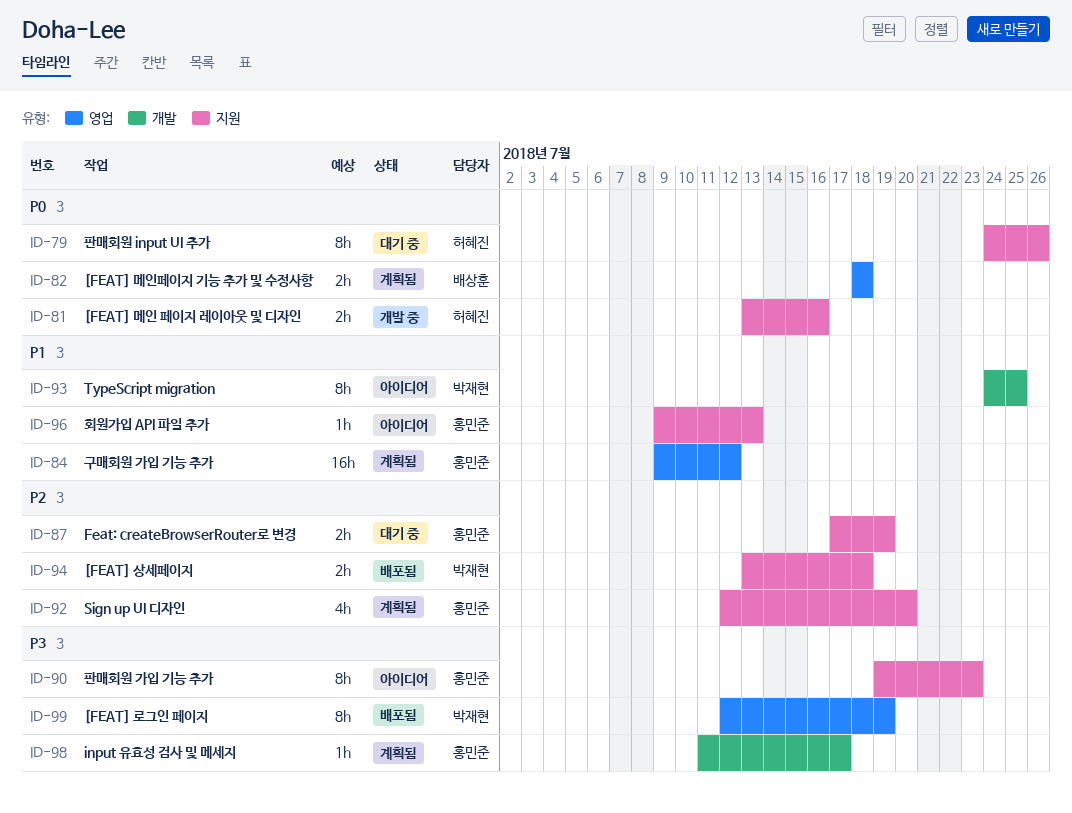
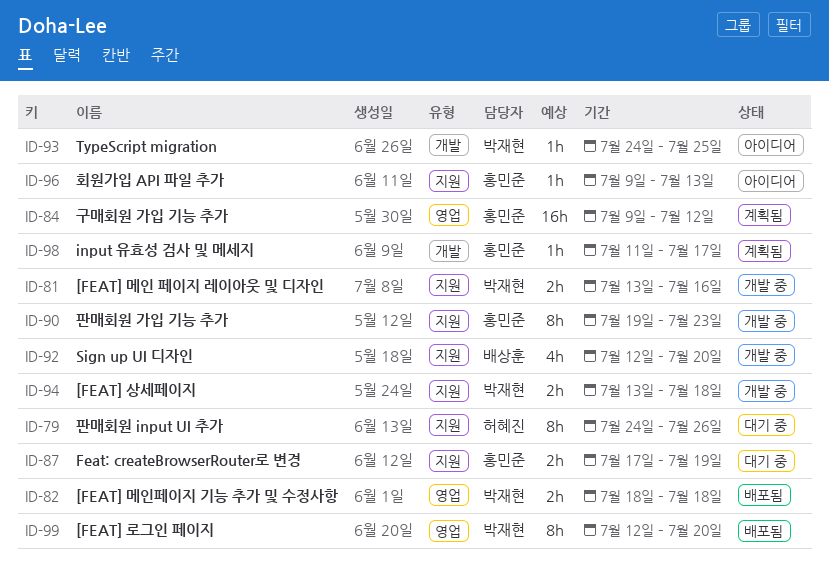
ID-81, owner: 허혜진 -> 박재현
ID-82, status: 계획됨 -> 배포됨
ID-82, owner: 배상훈 -> 박재현
ID-90, status: 아이디어 -> 개발 중
ID-92, status: 계획됨 -> 개발 중
ID-92, owner: 홍민준 -> 배상훈
ID-93, estimate: 8h -> 1h
ID-94, status: 배포됨 -> 개발 중
ID-99, due: Jul 19 -> Jul 20

